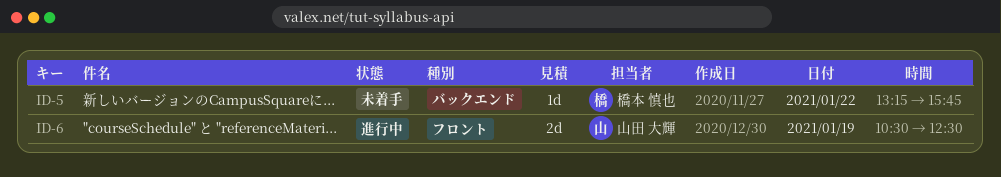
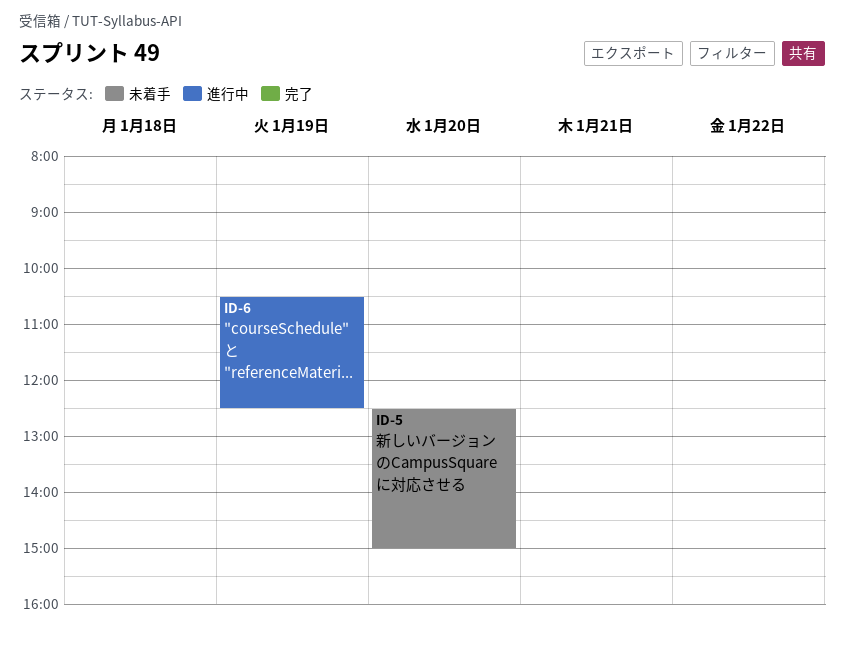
ID-5, day: Jan 22 -> Jan 20
ID-5, begins: 13:15 -> 12:30
ID-5, ends: 15:45 -> 15:00

